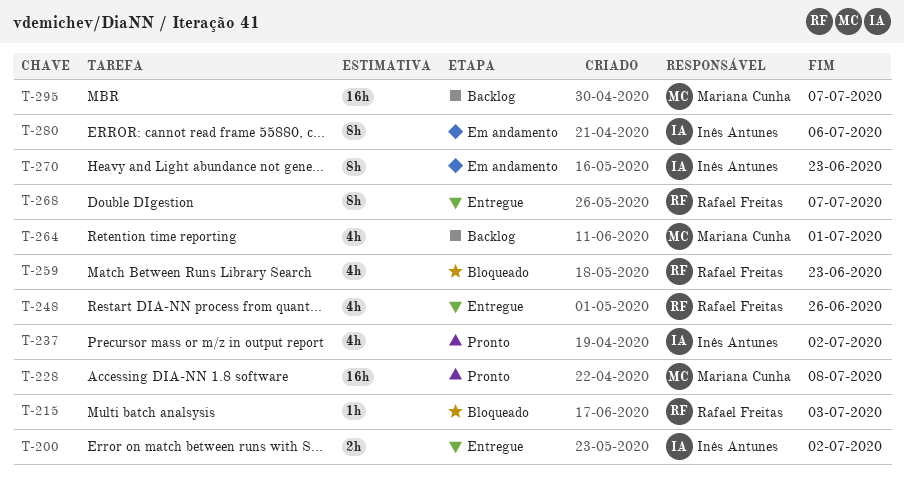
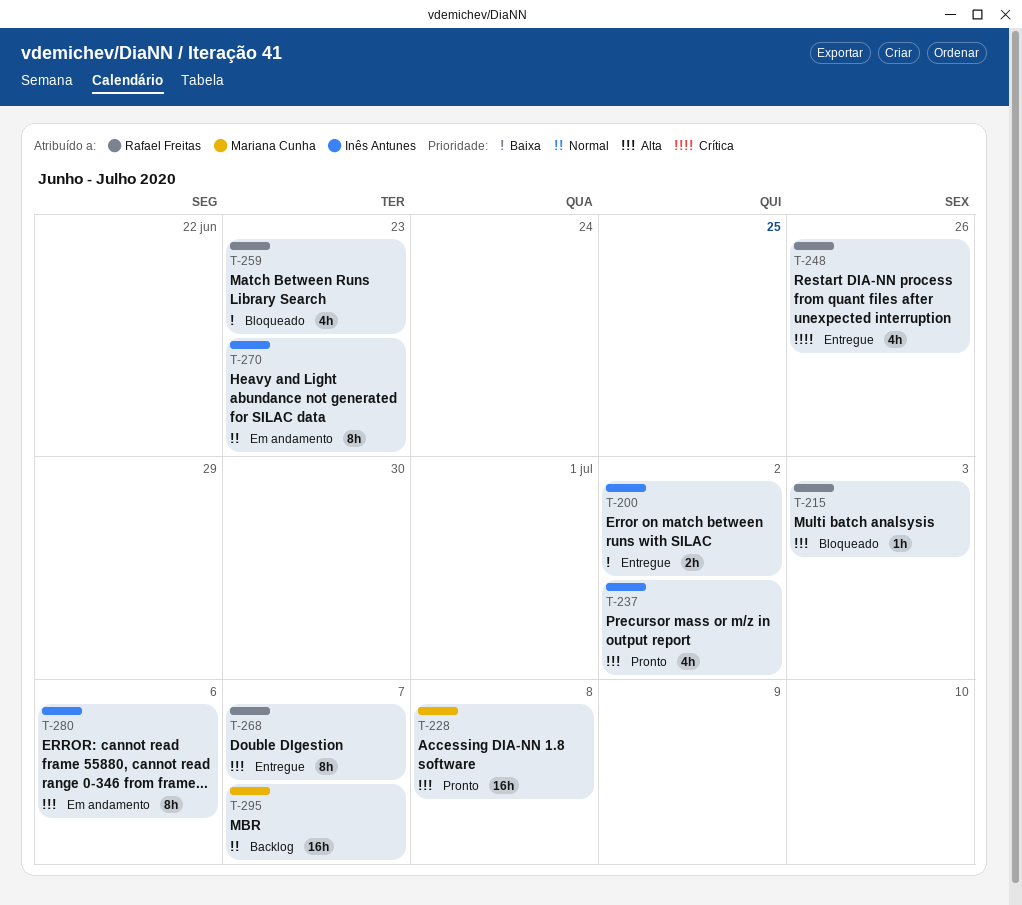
T-264: present -> none

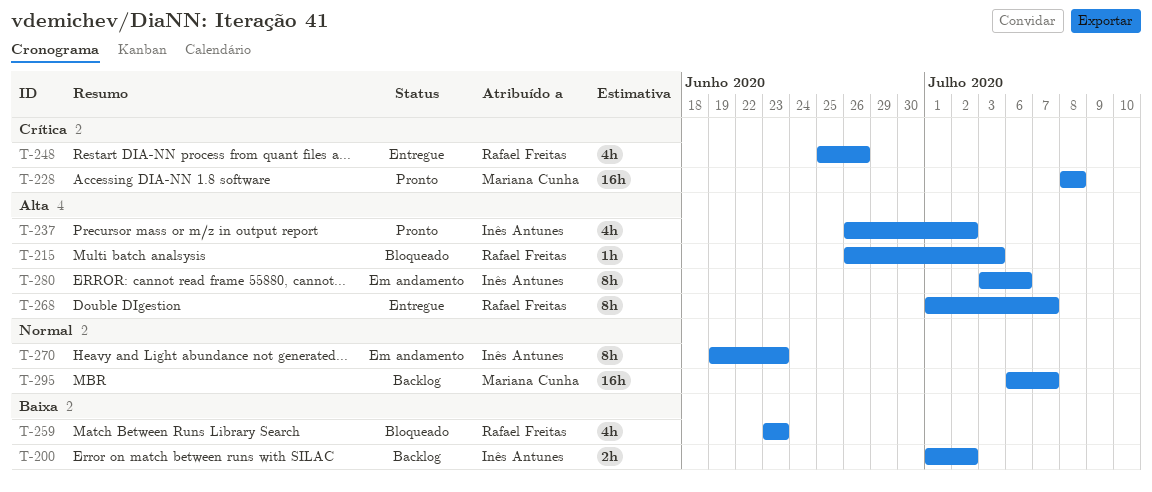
T-200, status: Entregue -> Backlog
T-228, priority: Alta -> Crítica

